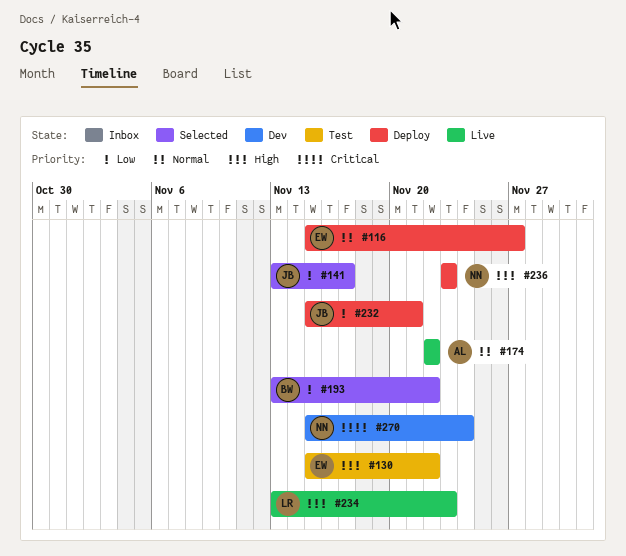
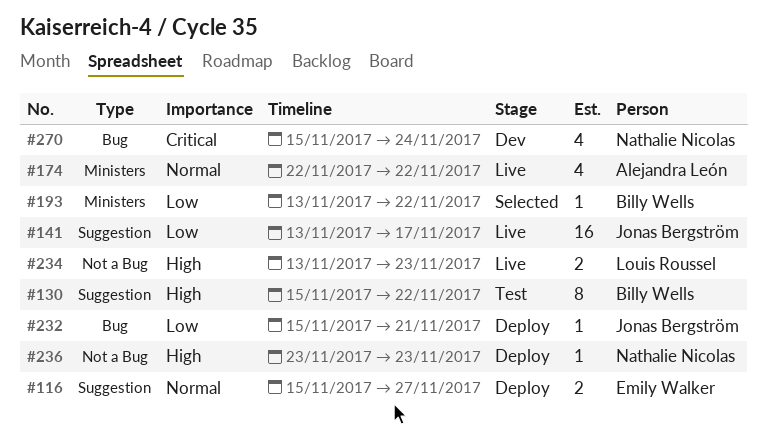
#130, owner: Emily Walker -> Billy Wells
#141, status: Selected -> Live

